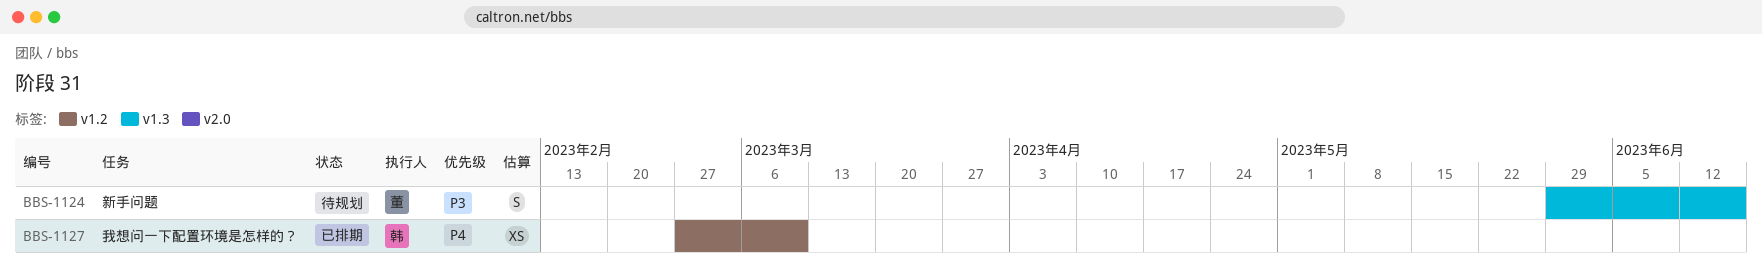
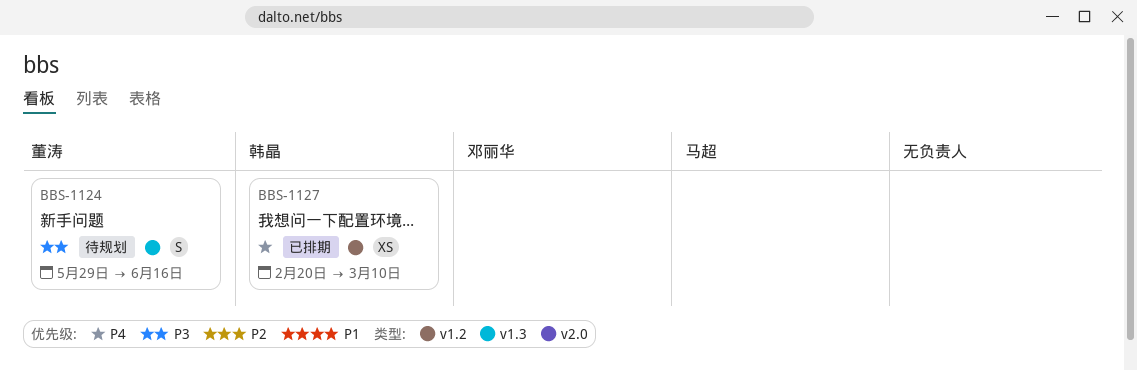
BBS-1127, start: Feb 27 -> Feb 20

